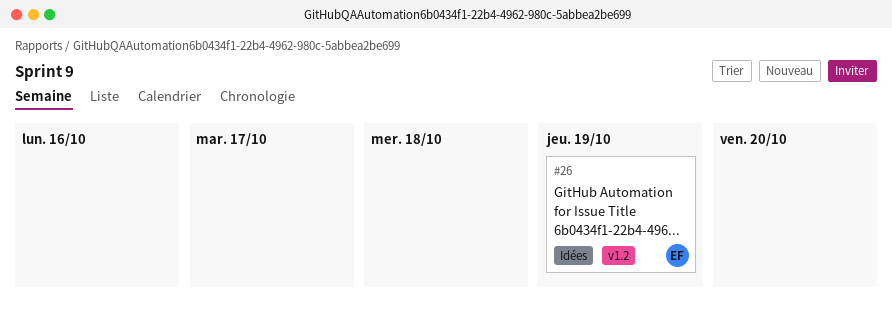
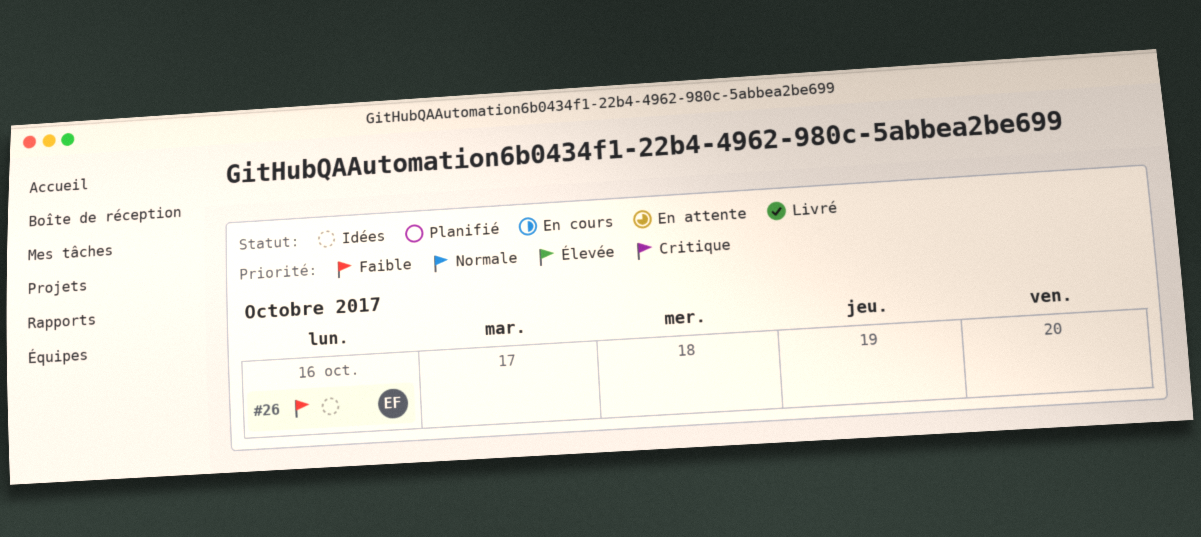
#26, due: Oct 19 -> Oct 16

